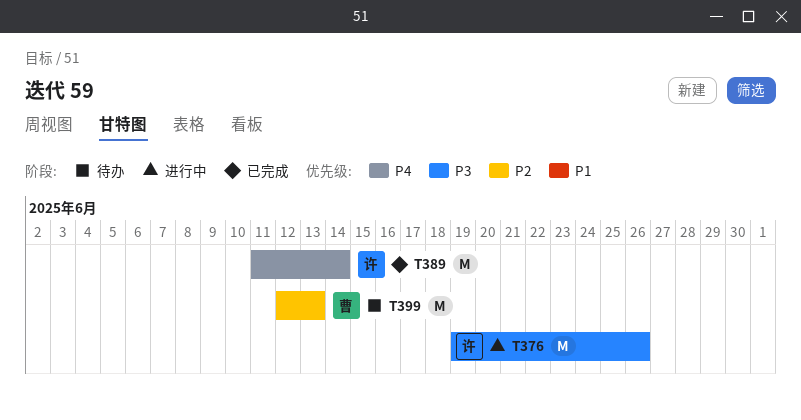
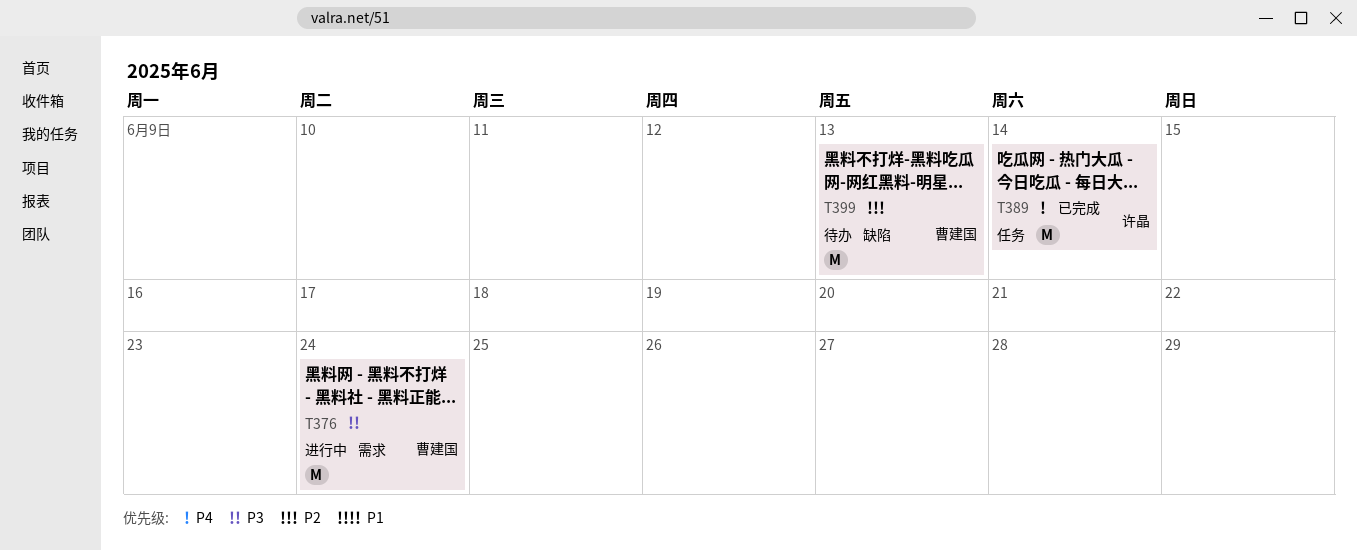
T376, owner: 许晶 -> 曹建国
T376, due: Jun 26 -> Jun 24

